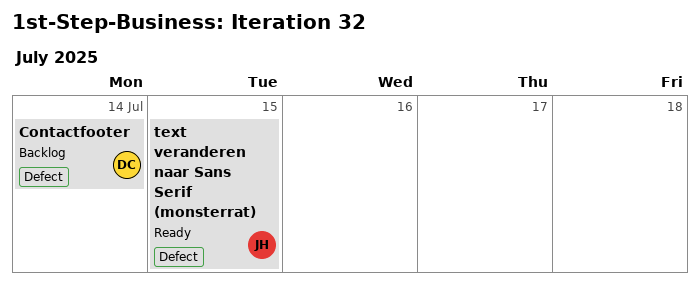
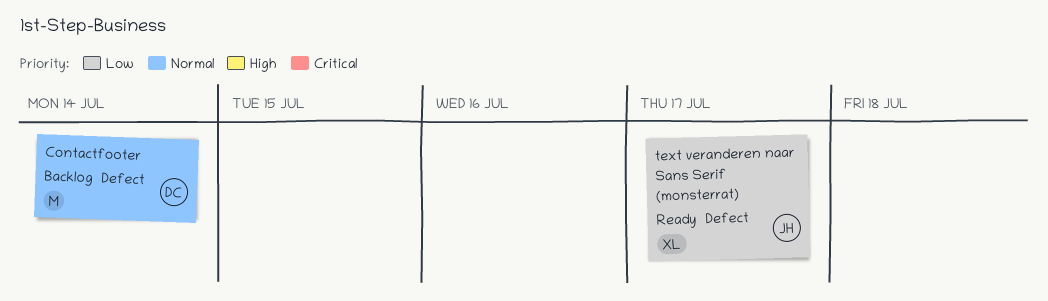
text veranderen naar Sans Serif (monsterrat), due: Jul 15 -> Jul 17

